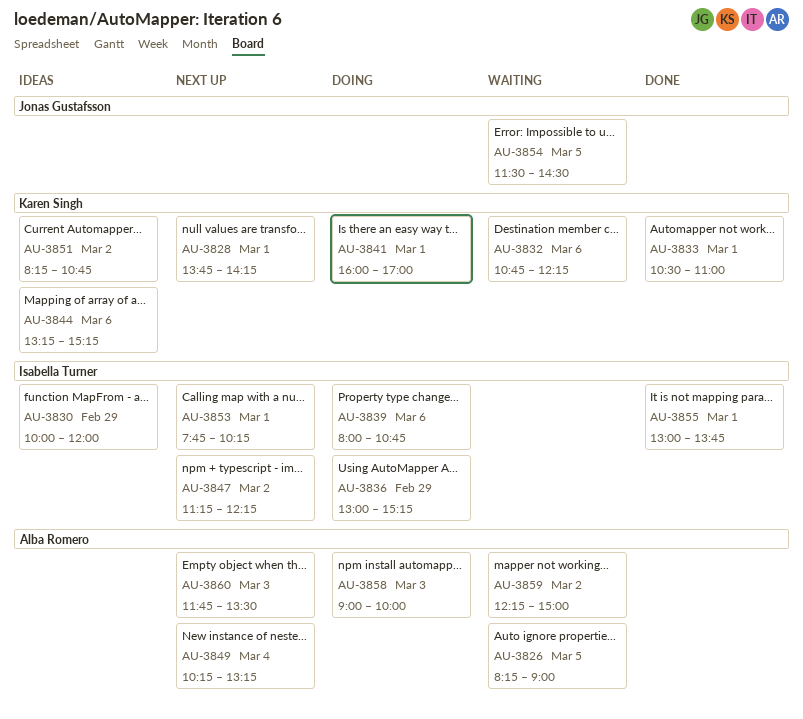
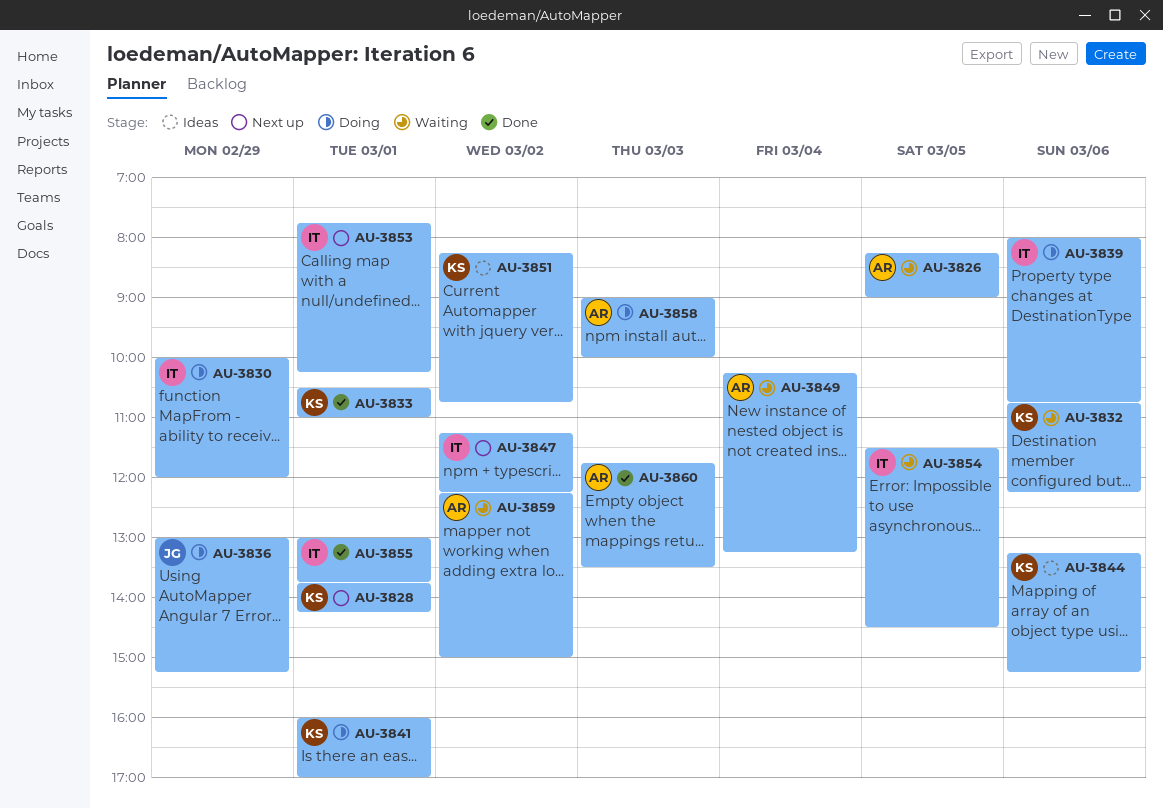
AU-3830, status: Ideas -> Doing
AU-3836, owner: Isabella Turner -> Jonas Gustafsson
AU-3849, status: Next up -> Waiting
AU-3854, owner: Jonas Gustafsson -> Isabella Turner
AU-3860, status: Next up -> Done

